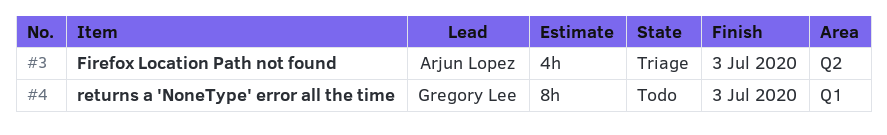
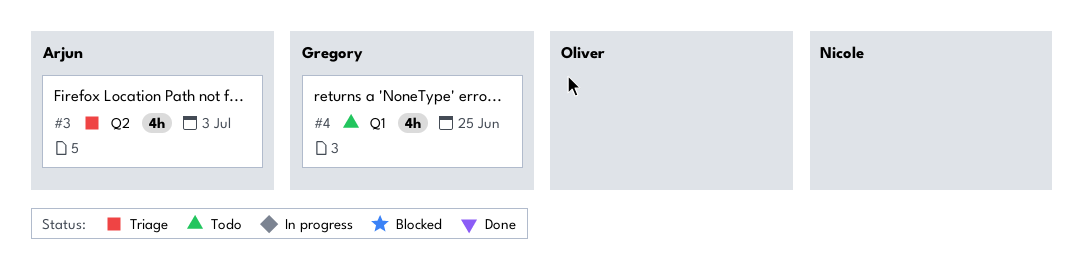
#4, estimate: 8h -> 4h
#4, due: Jul 3 -> Jun 25

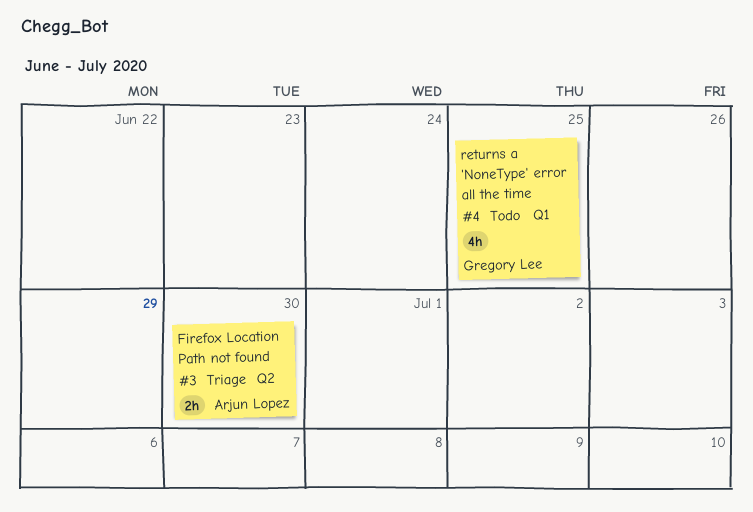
#3, estimate: 4h -> 2h
#3, due: Jul 3 -> Jun 30

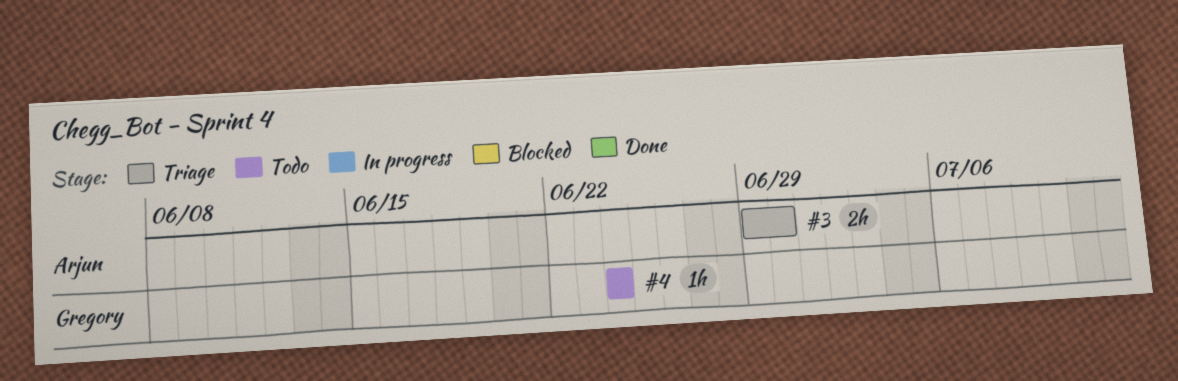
#4, estimate: 4h -> 1h
#4, due: Jun 25 -> Jun 24

